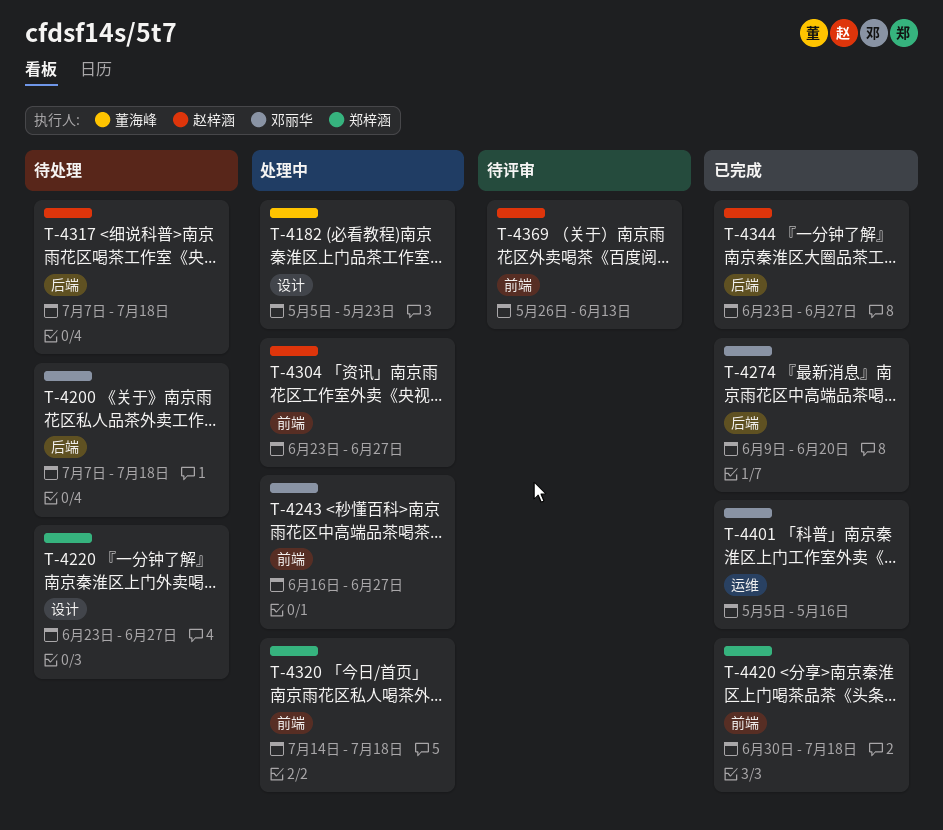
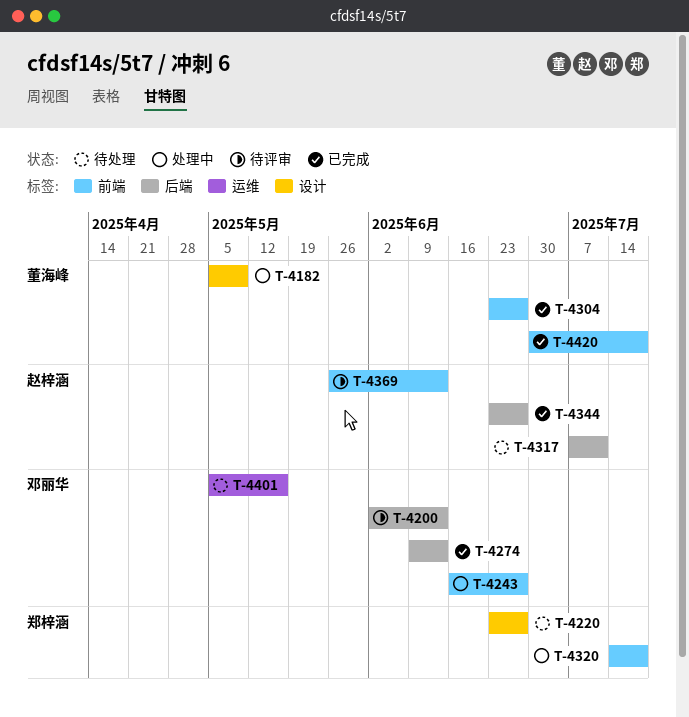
T-4182, due: May 23 -> May 9
T-4200, status: 待处理 -> 待评审
T-4200, start: Jul 7 -> Jun 2
T-4200, due: Jul 18 -> Jun 13
T-4274, due: Jun 20 -> Jun 13
T-4304, status: 处理中 -> 已完成
T-4304, owner: 赵梓涵 -> 董海峰
T-4317, due: Jul 18 -> Jul 11
T-4401, status: 已完成 -> 待处理
T-4420, owner: 郑梓涵 -> 董海峰

